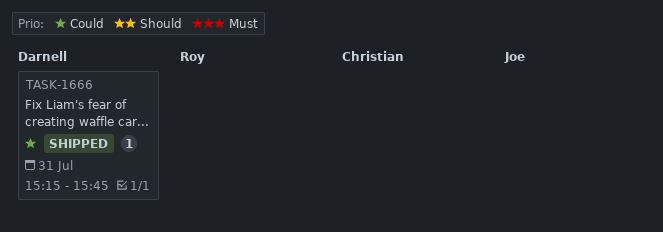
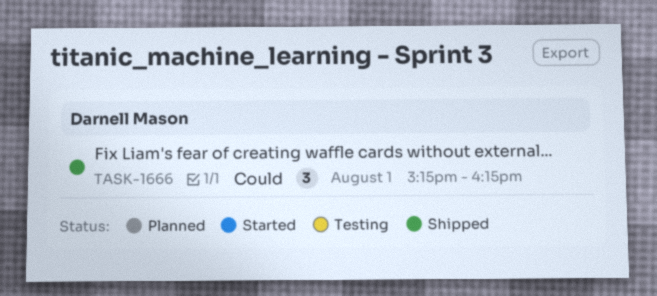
TASK-1666, estimate: 1 -> 3
TASK-1666, day: Jul 31 -> Aug 1
TASK-1666, ends: 15:45 -> 16:15

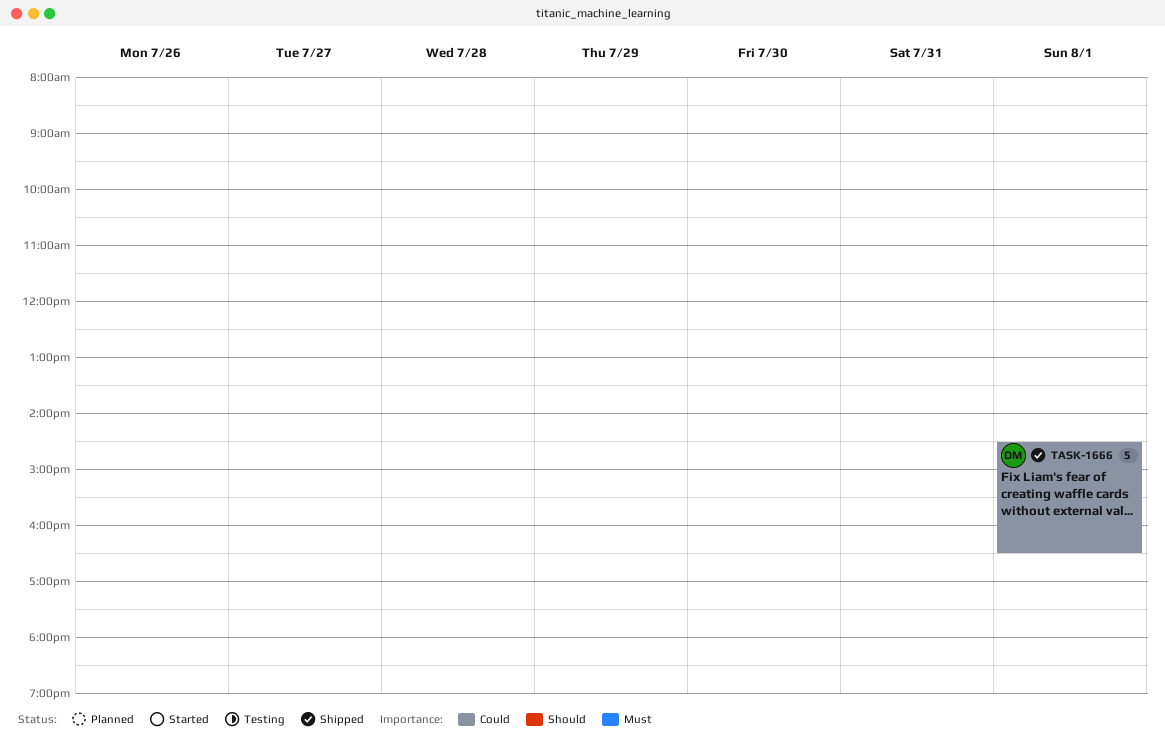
TASK-1666, estimate: 3 -> 5
TASK-1666, begins: 15:15 -> 14:30
TASK-1666, ends: 16:15 -> 16:30

